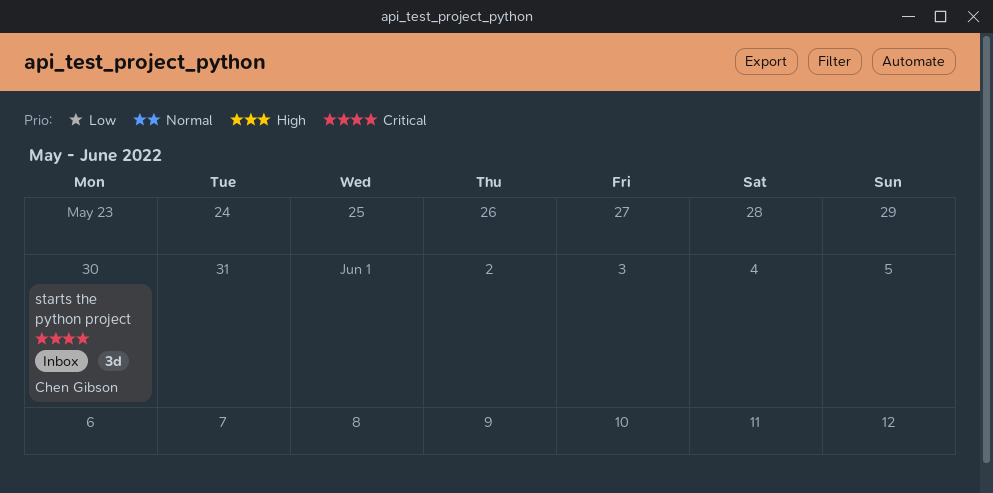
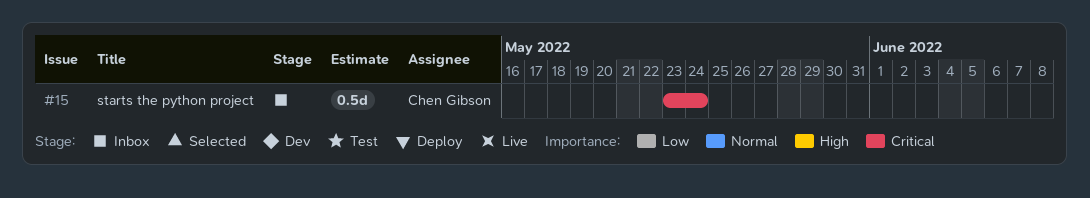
starts the python project, estimate: 3d -> 0.5d
starts the python project, due: May 30 -> May 24

